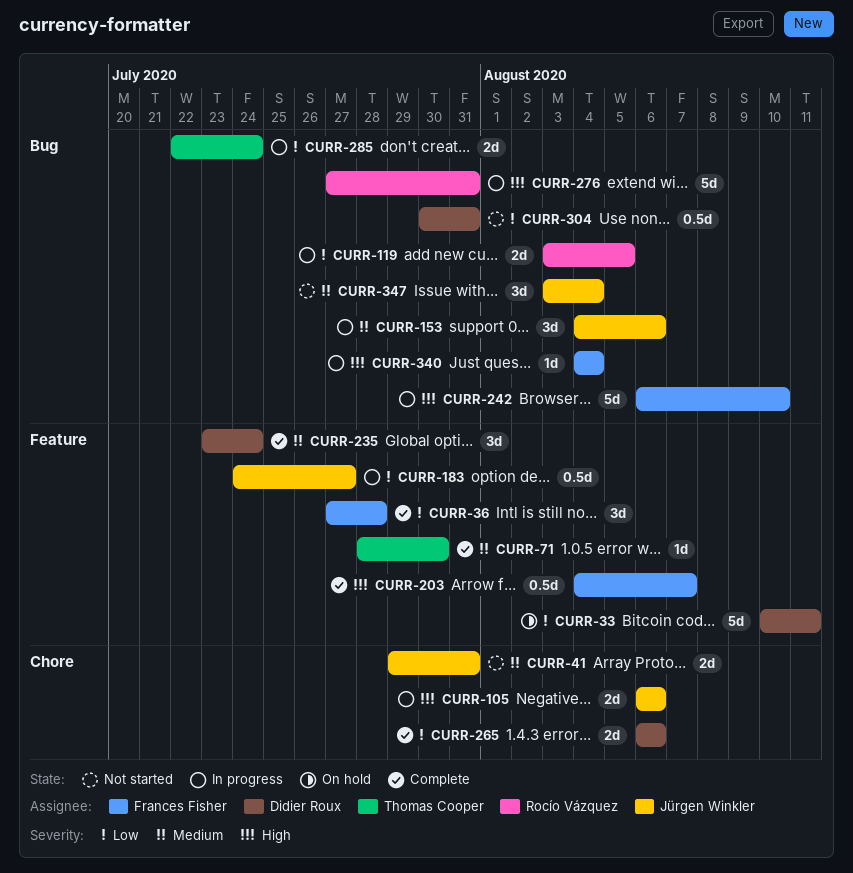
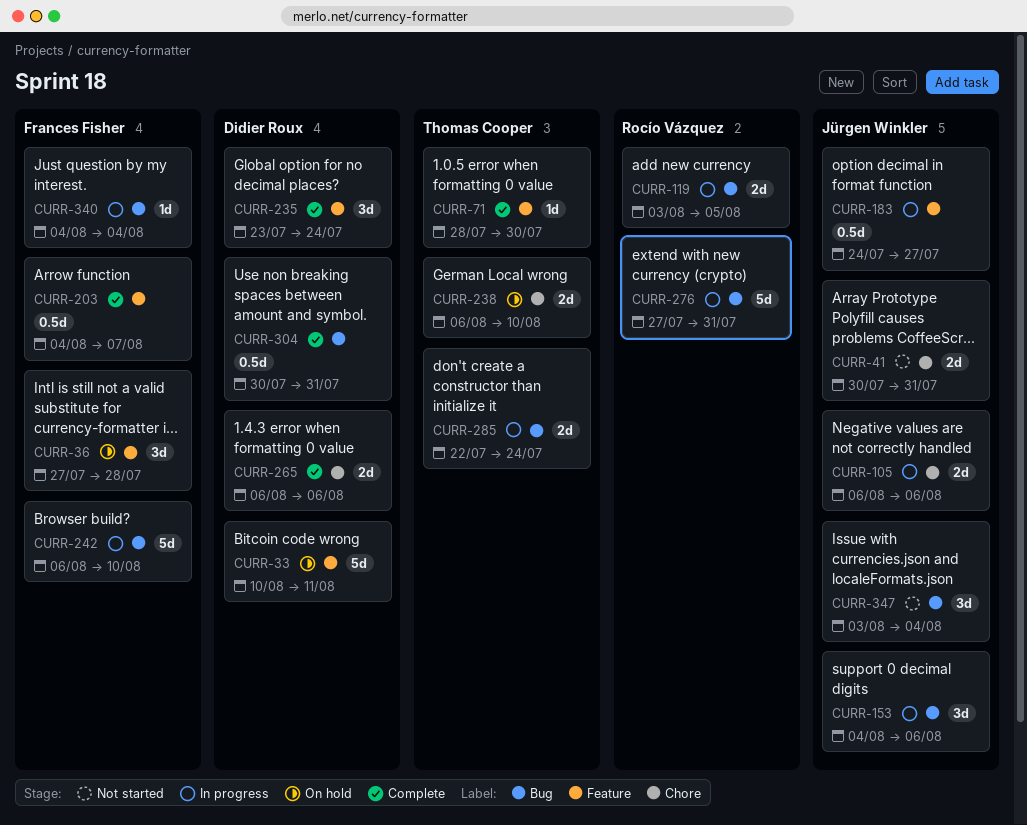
CURR-36, status: Complete -> On hold
CURR-41, start: Jul 29 -> Jul 30
CURR-238: none -> present
CURR-304, status: Not started -> Complete

